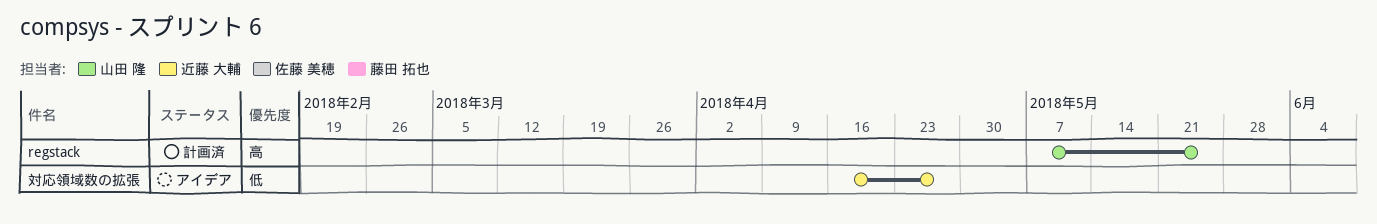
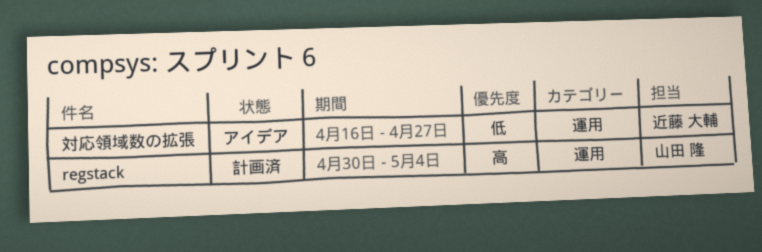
regstack, start: May 7 -> Apr 30
regstack, due: May 25 -> May 4

